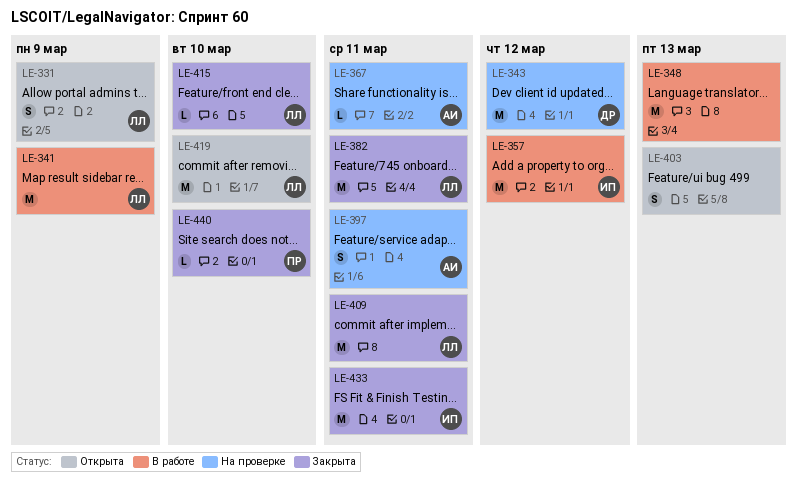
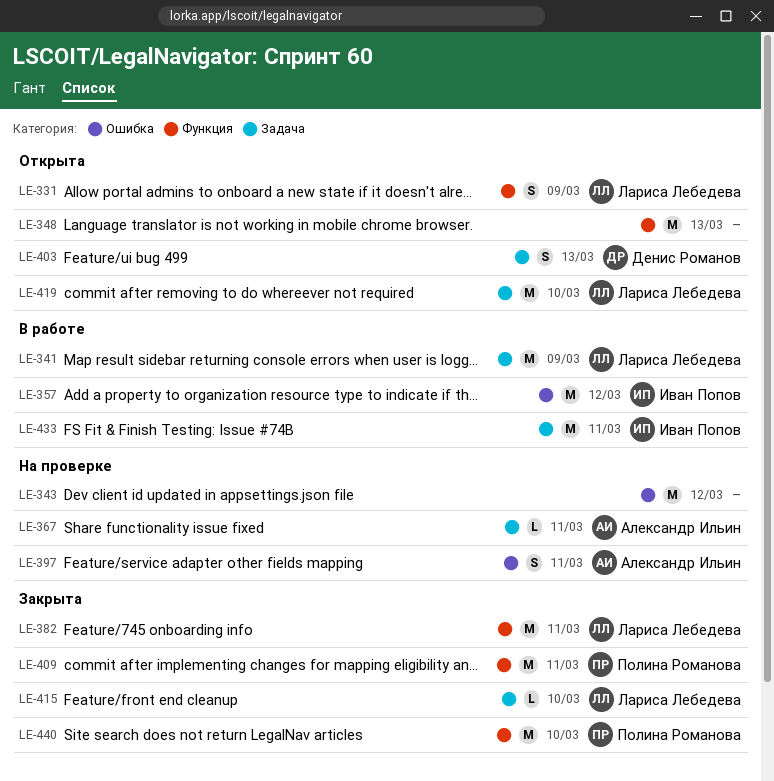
LE-343, owner: Денис Романов -> none
LE-348, status: В работе -> Открыта
LE-403, owner: none -> Денис Романов
LE-409, owner: Лариса Лебедева -> Полина Романова
LE-433, status: Закрыта -> В работе
LE-440, estimate: L -> M

